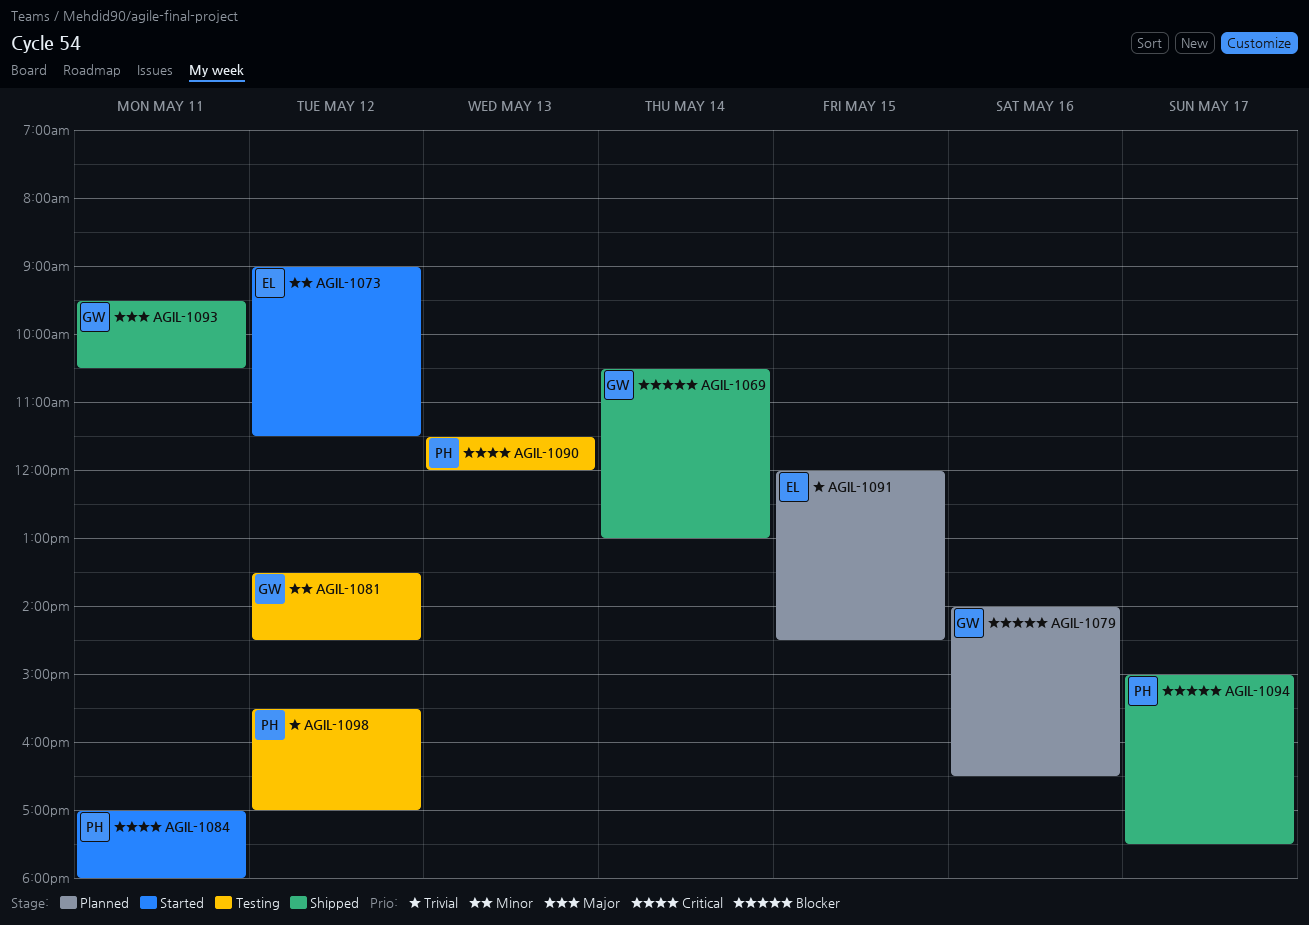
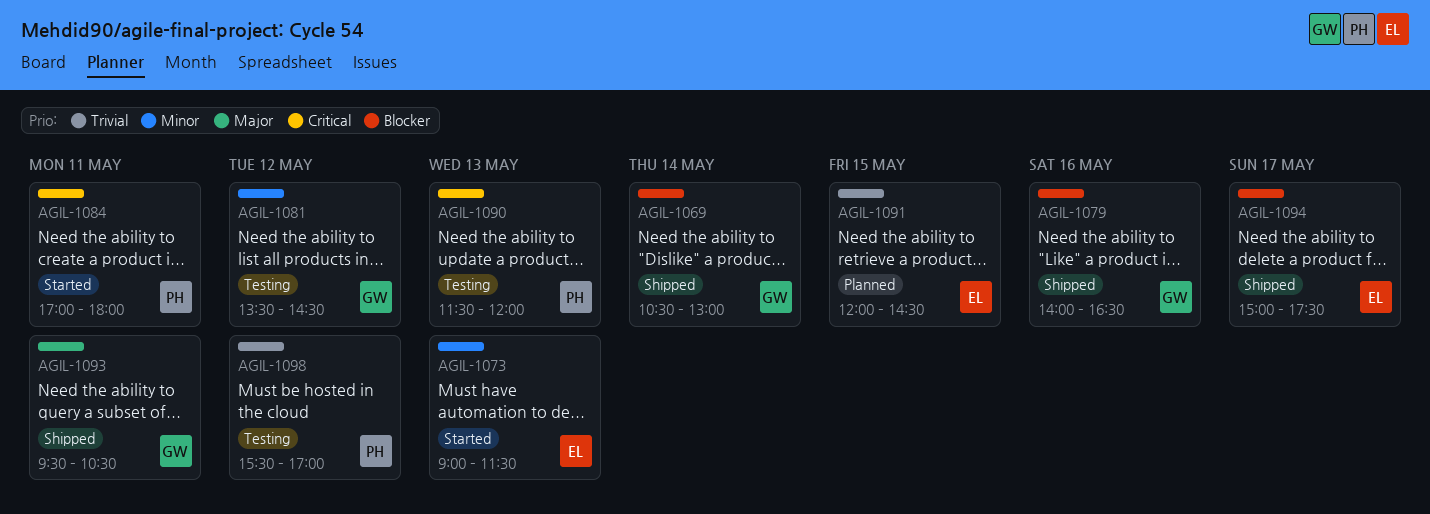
AGIL-1073, day: May 12 -> May 13
AGIL-1079, status: Planned -> Shipped
AGIL-1094, owner: PH -> EL

